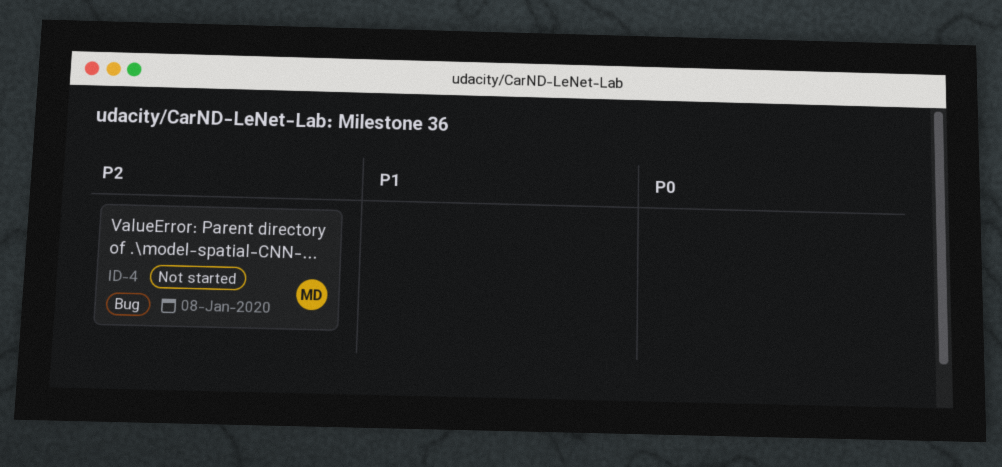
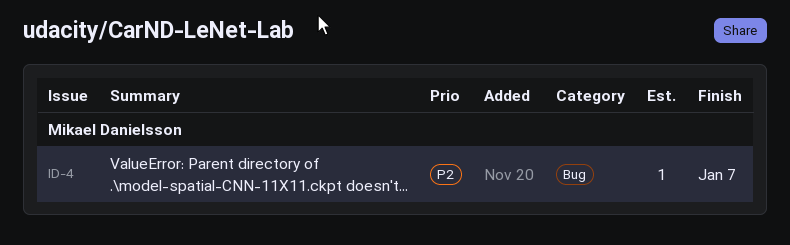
ID-4, due: Jan 8 -> Jan 7

